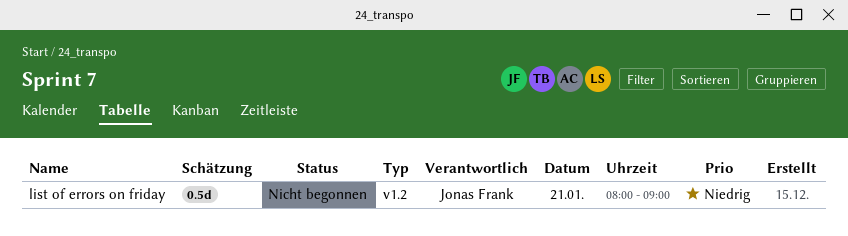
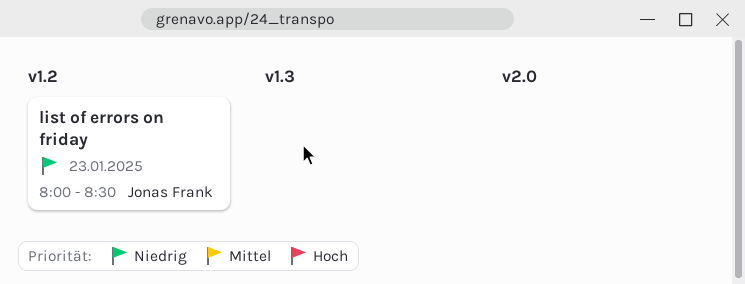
list of errors on friday, day: Jan 21 -> Jan 23
list of errors on friday, ends: 09:00 -> 08:30

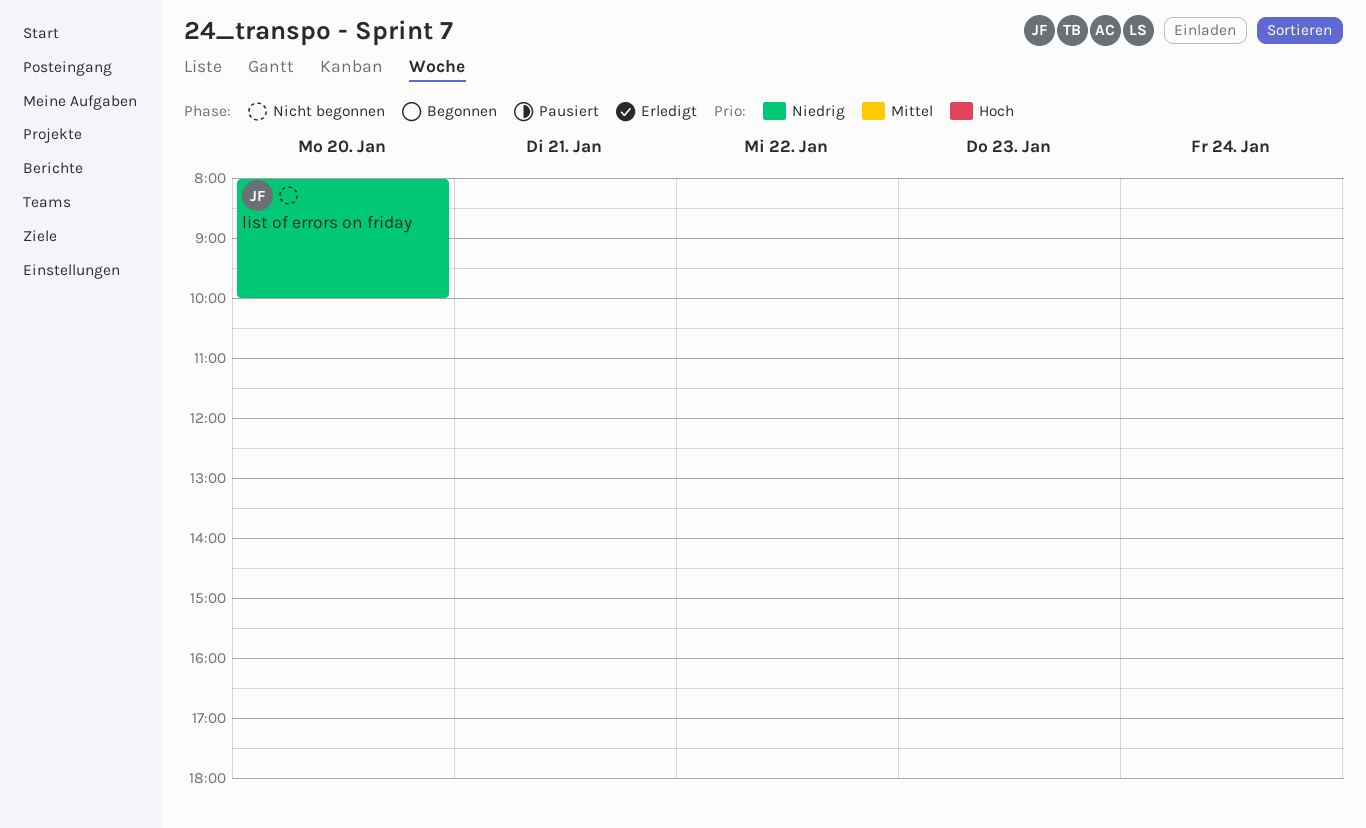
list of errors on friday, day: Jan 23 -> Jan 20
list of errors on friday, ends: 08:30 -> 10:00

